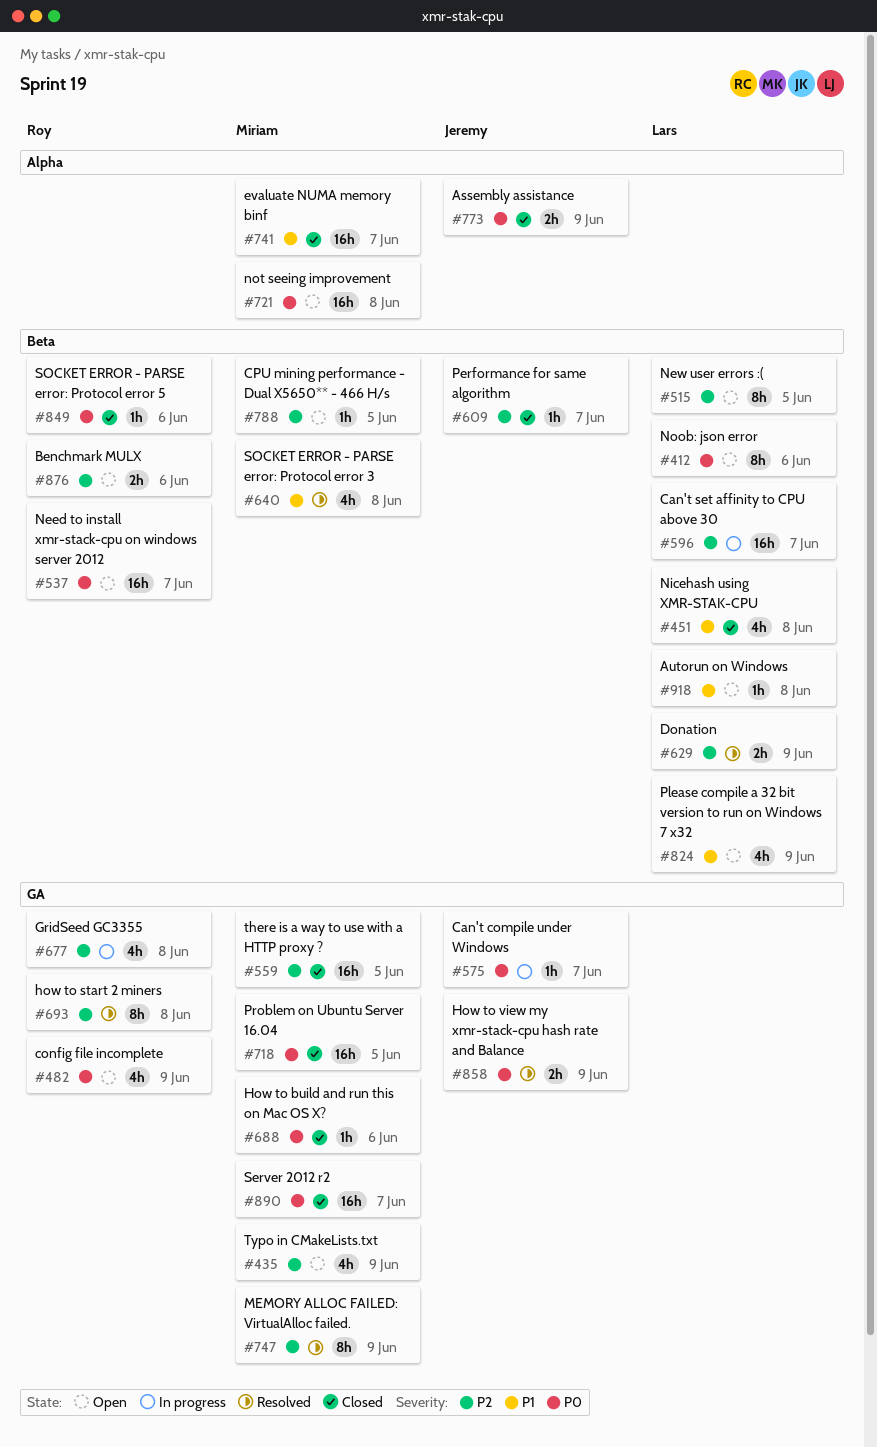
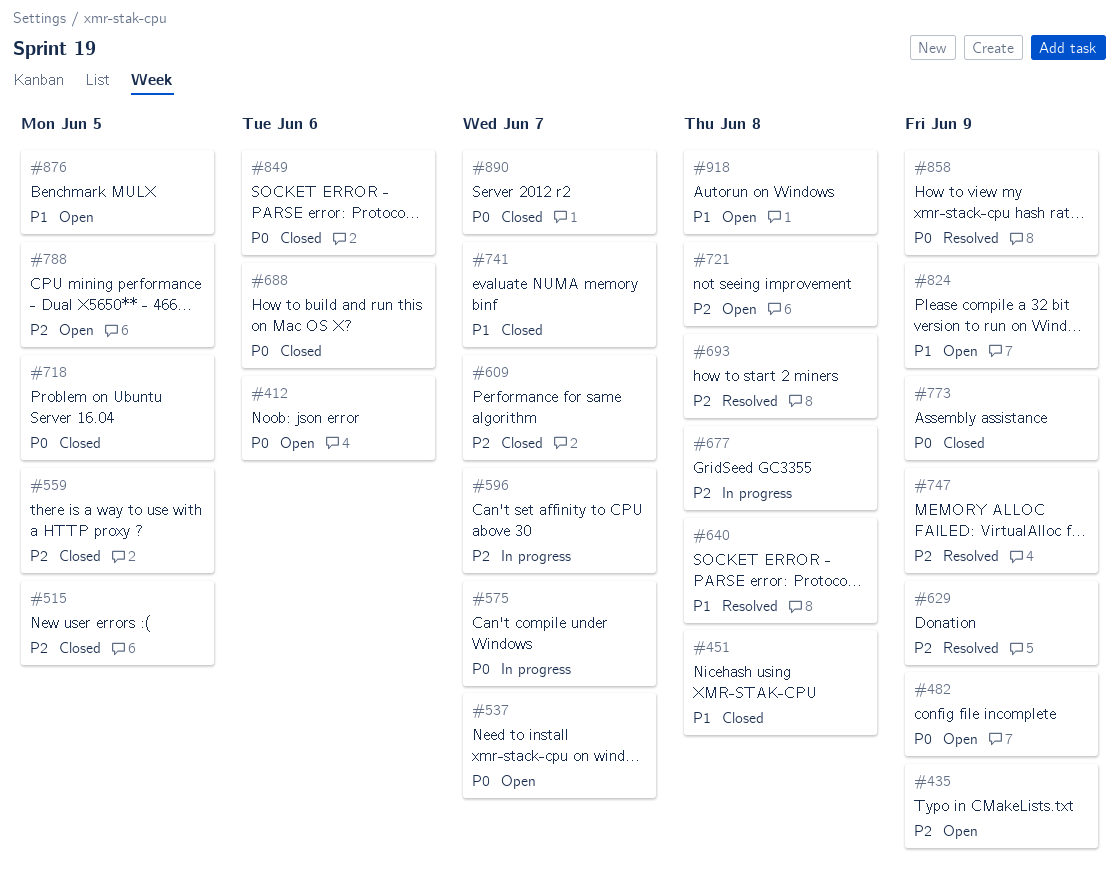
#515, status: Open -> Closed
#721, priority: P0 -> P2
#876, priority: P2 -> P1
#876, due: Jun 6 -> Jun 5

